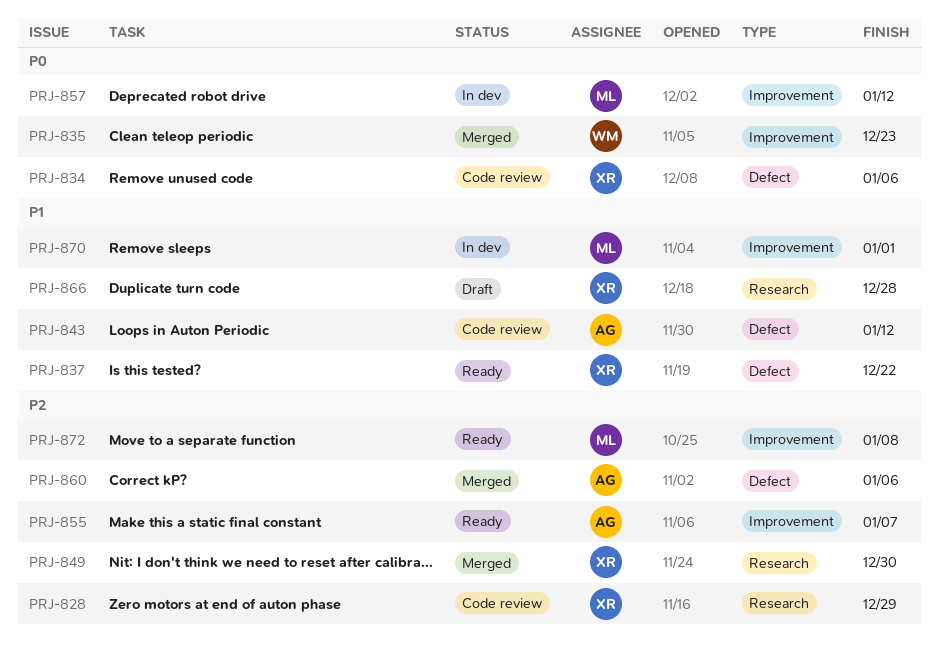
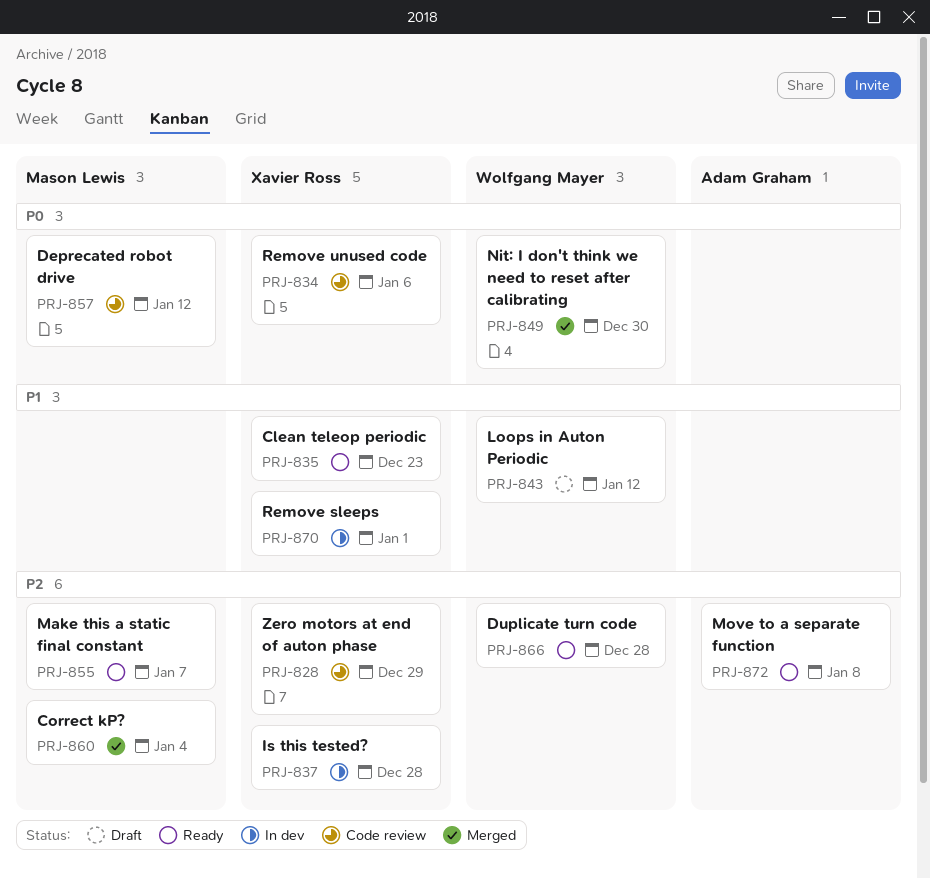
PRJ-835, status: Merged -> Ready
PRJ-835, owner: Wolfgang Mayer -> Xavier Ross
PRJ-835, priority: P0 -> P1
PRJ-837, status: Ready -> In dev
PRJ-837, priority: P1 -> P2
PRJ-837, due: Dec 22 -> Dec 28
PRJ-843, status: Code review -> Draft
PRJ-843, owner: Adam Graham -> Wolfgang Mayer
PRJ-849, owner: Xavier Ross -> Wolfgang Mayer
PRJ-849, priority: P2 -> P0
PRJ-855, owner: Adam Graham -> Mason Lewis
PRJ-857, status: In dev -> Code review
PRJ-860, owner: Adam Graham -> Mason Lewis
PRJ-860, due: Jan 6 -> Jan 4
PRJ-866, status: Draft -> Ready
PRJ-866, owner: Xavier Ross -> Wolfgang Mayer
PRJ-866, priority: P1 -> P2
PRJ-870, owner: Mason Lewis -> Xavier Ross
PRJ-872, owner: Mason Lewis -> Adam Graham

